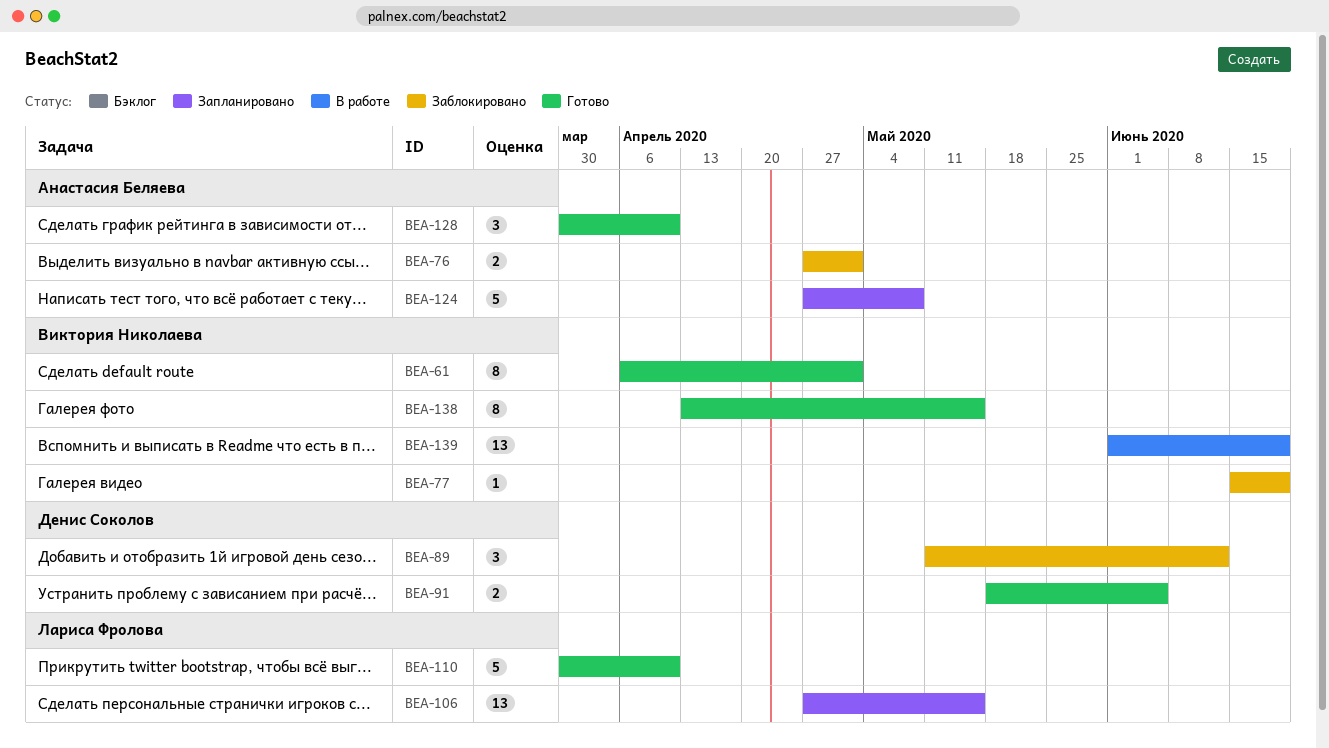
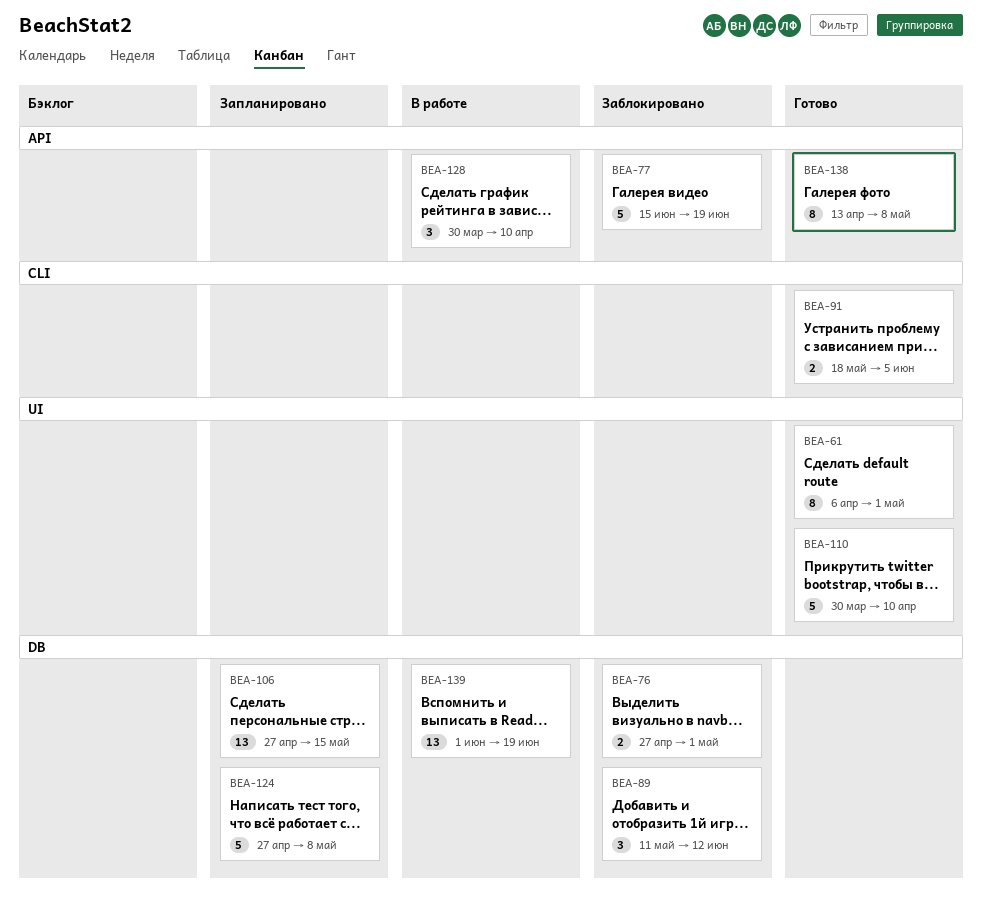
BEA-77, estimate: 1 -> 5
BEA-128, status: Готово -> В работе
BEA-138, due: May 15 -> May 8

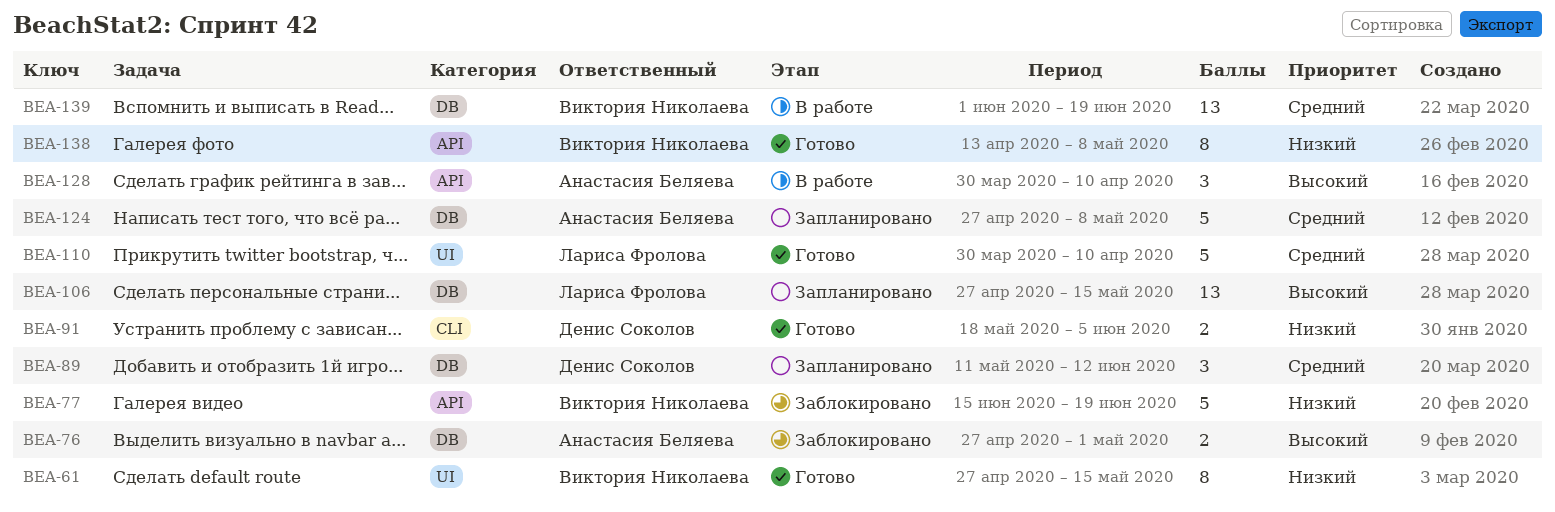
BEA-61, start: Apr 6 -> Apr 27
BEA-61, due: May 1 -> May 15
BEA-89, status: Заблокировано -> Запланировано

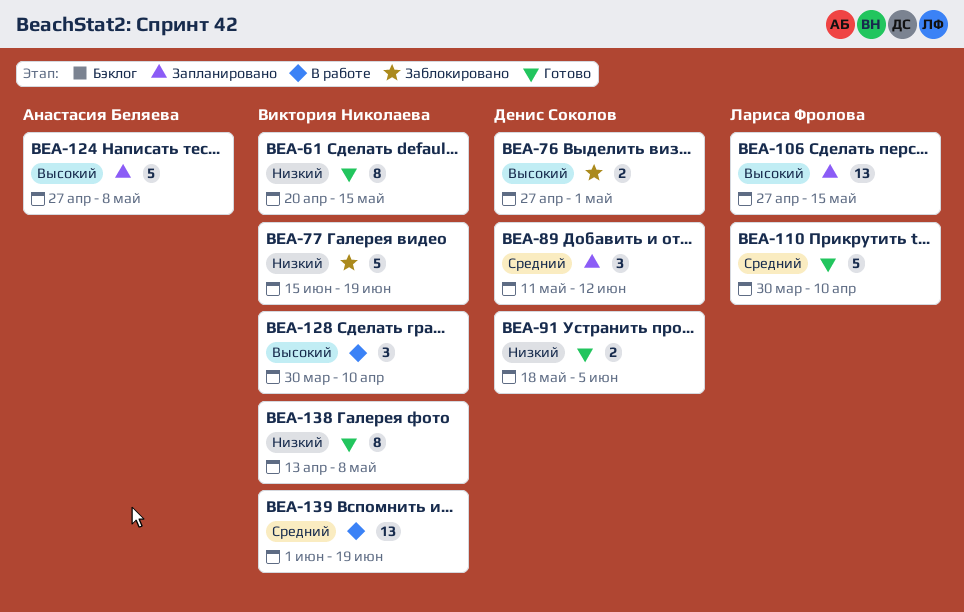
BEA-61, start: Apr 27 -> Apr 20
BEA-76, owner: Анастасия Беляева -> Денис Соколов
BEA-124, priority: Средний -> Высокий
BEA-128, owner: Анастасия Беляева -> Виктория Николаева

